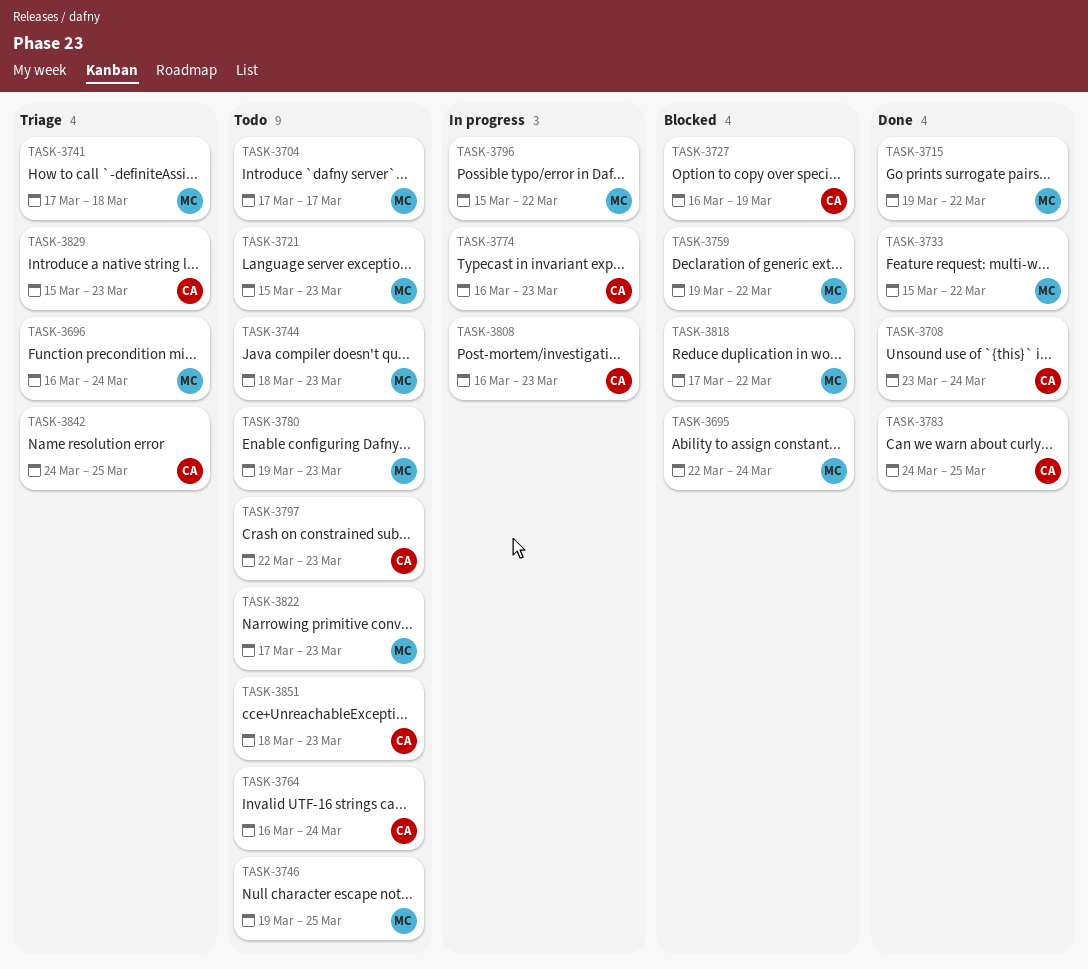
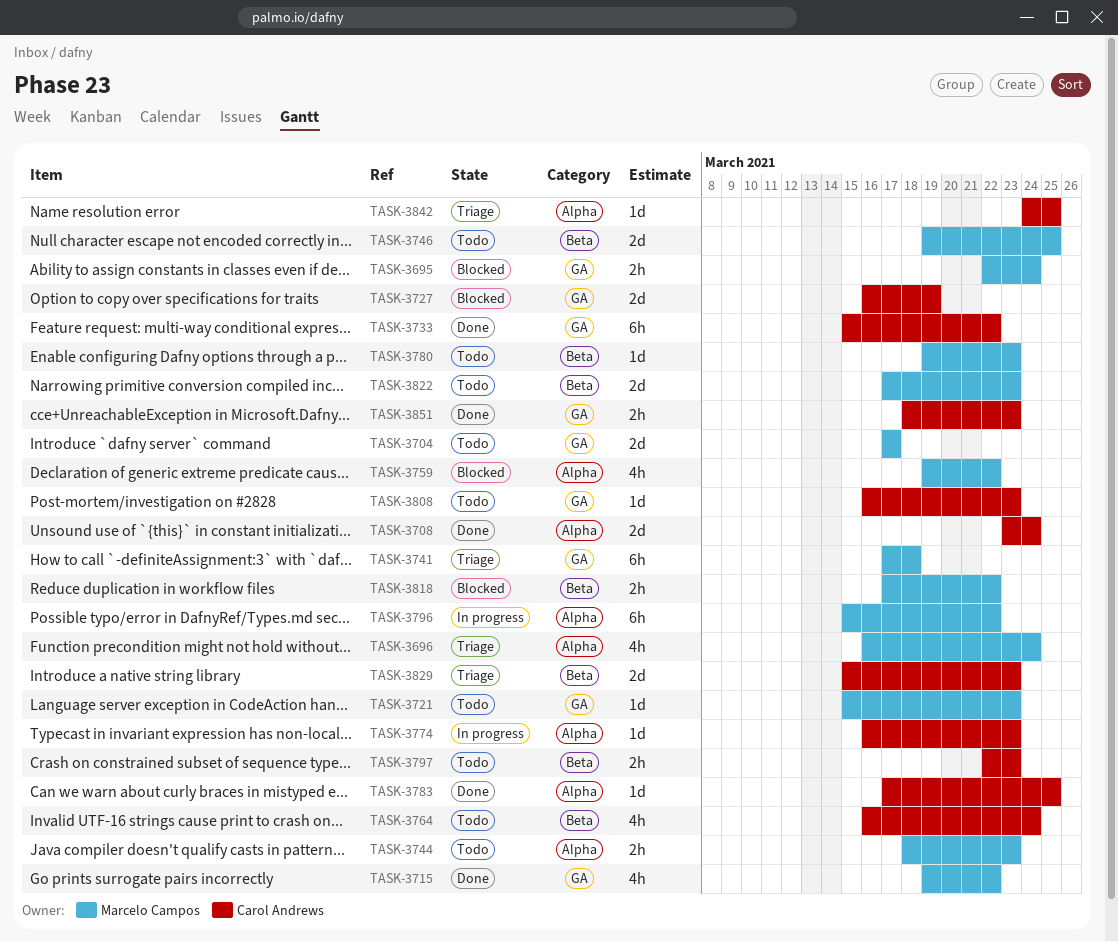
TASK-3733, owner: Marcelo Campos -> Carol Andrews
TASK-3783, start: Mar 24 -> Mar 17
TASK-3808, status: In progress -> Todo
TASK-3851, status: Todo -> Done

